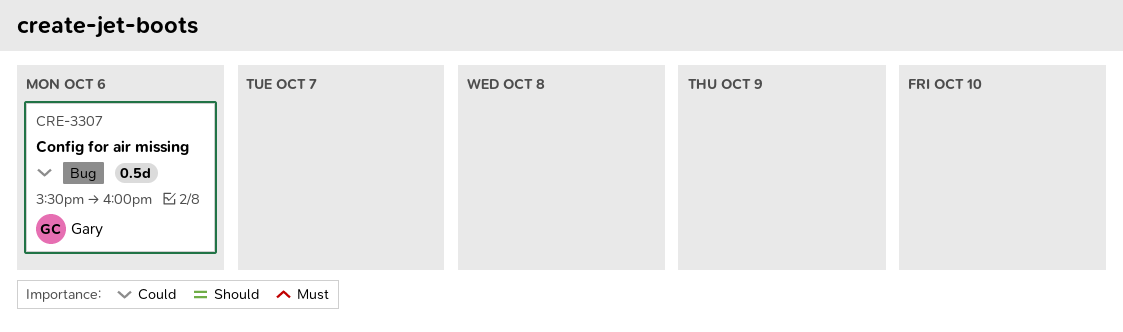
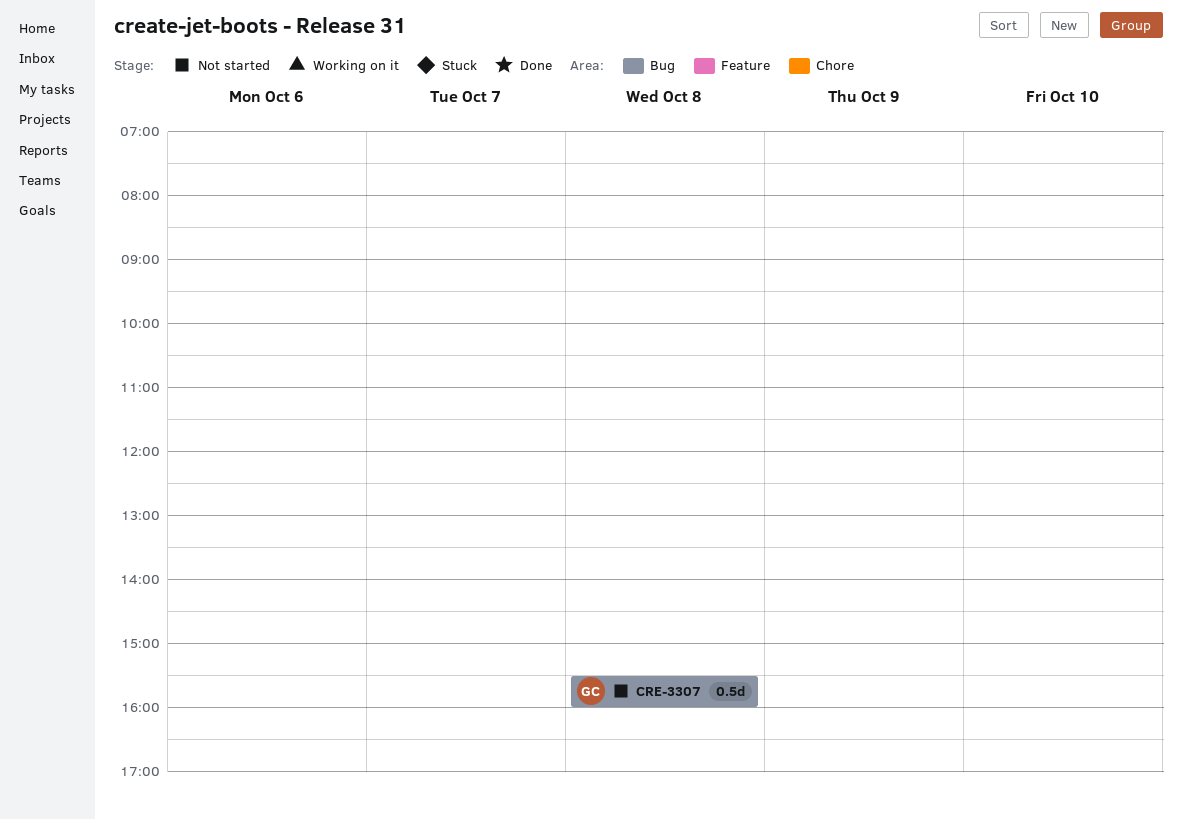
CRE-3307, day: Oct 6 -> Oct 8

